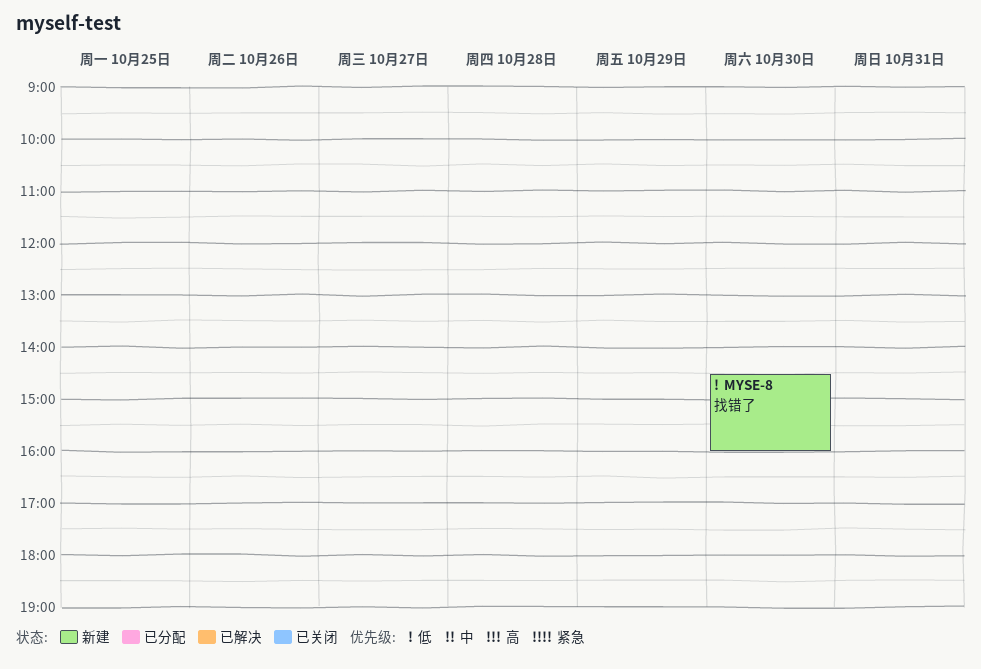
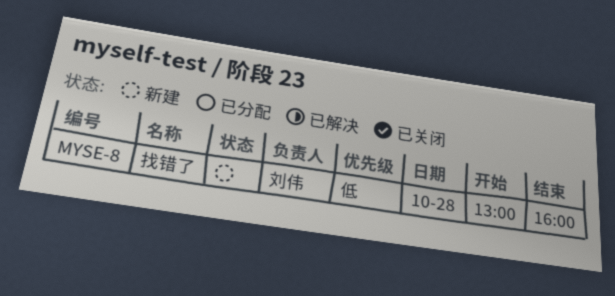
MYSE-8, day: Oct 30 -> Oct 28
MYSE-8, begins: 14:30 -> 13:00

